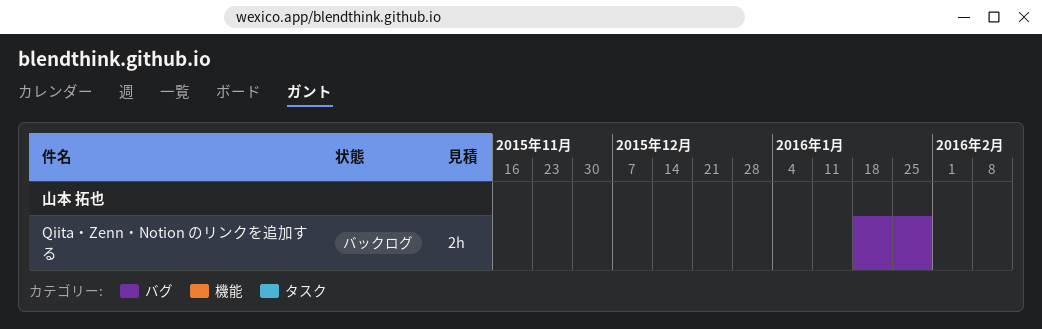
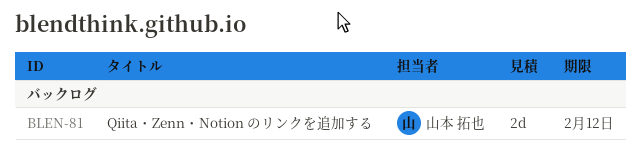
Qiita・Zenn・Notion のリンクを追加する, estimate: 2h -> 2d
Qiita・Zenn・Notion のリンクを追加する, due: Jan 29 -> Feb 12

